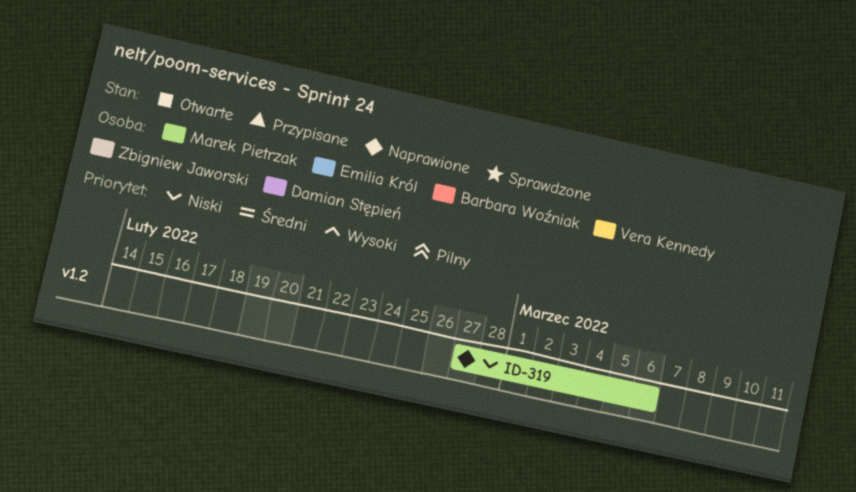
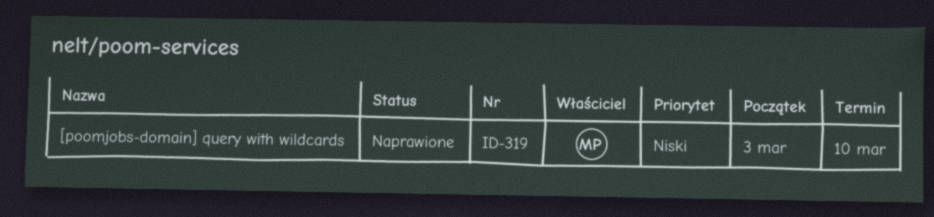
ID-319, start: Feb 27 -> Mar 3
ID-319, due: Mar 6 -> Mar 10

